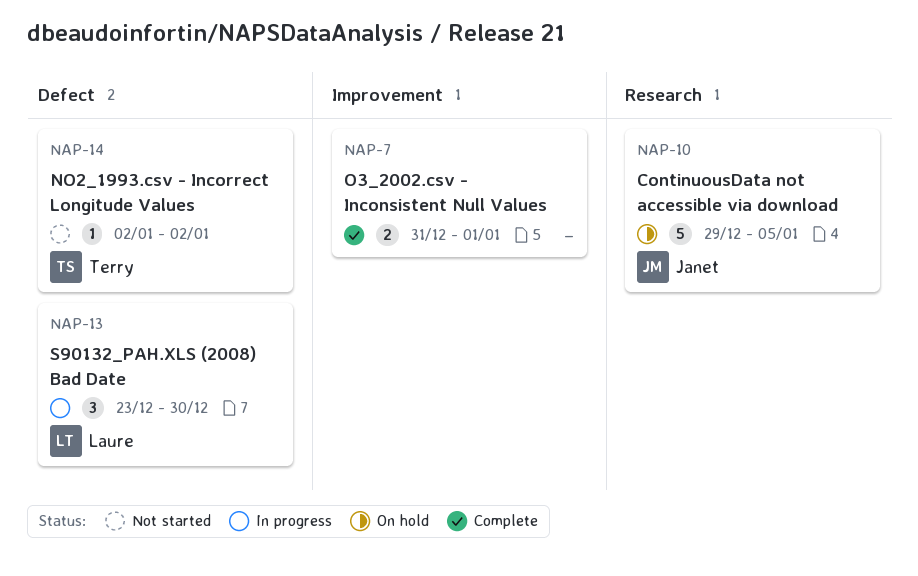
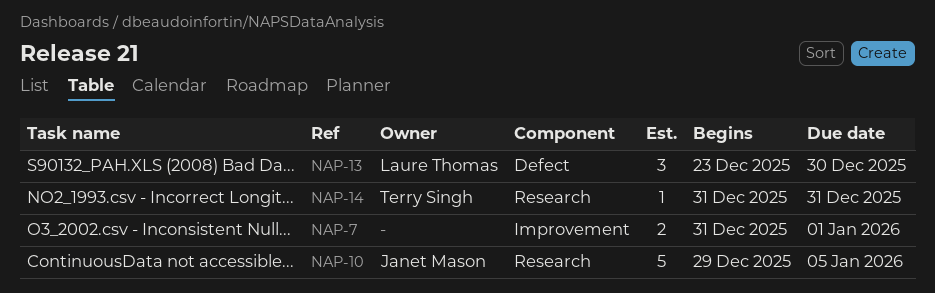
NAP-14, label: Defect -> Research
NAP-14, start: Jan 2 -> Dec 31
NAP-14, due: Jan 2 -> Dec 31

